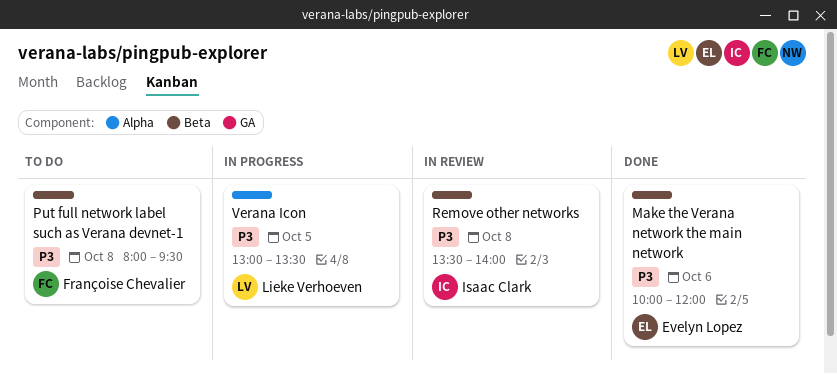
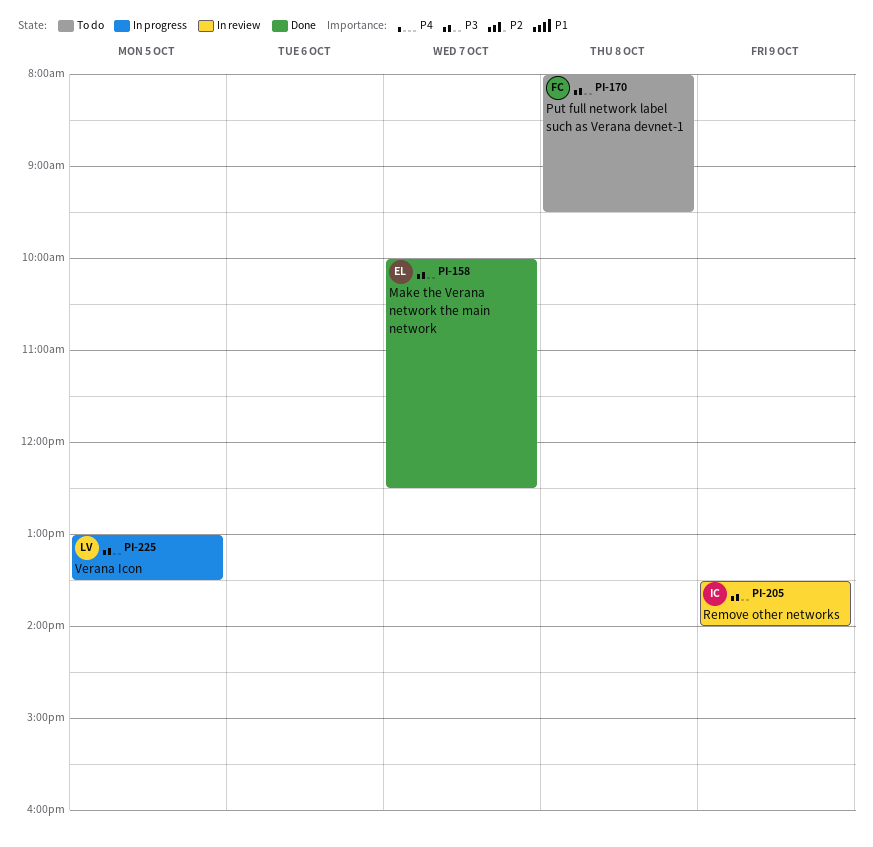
Make the Verana network the main network, day: Oct 6 -> Oct 7
Make the Verana network the main network, ends: 12:00 -> 12:30
Remove other networks, day: Oct 8 -> Oct 9

